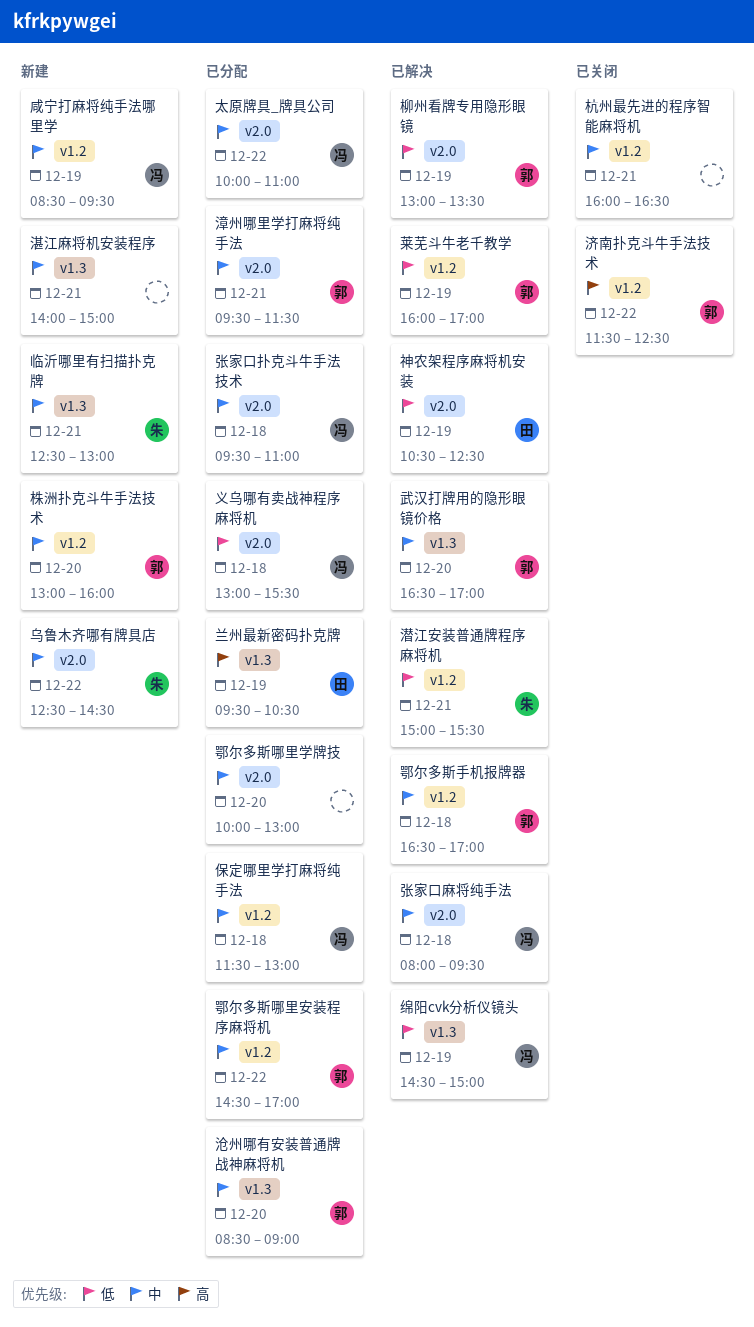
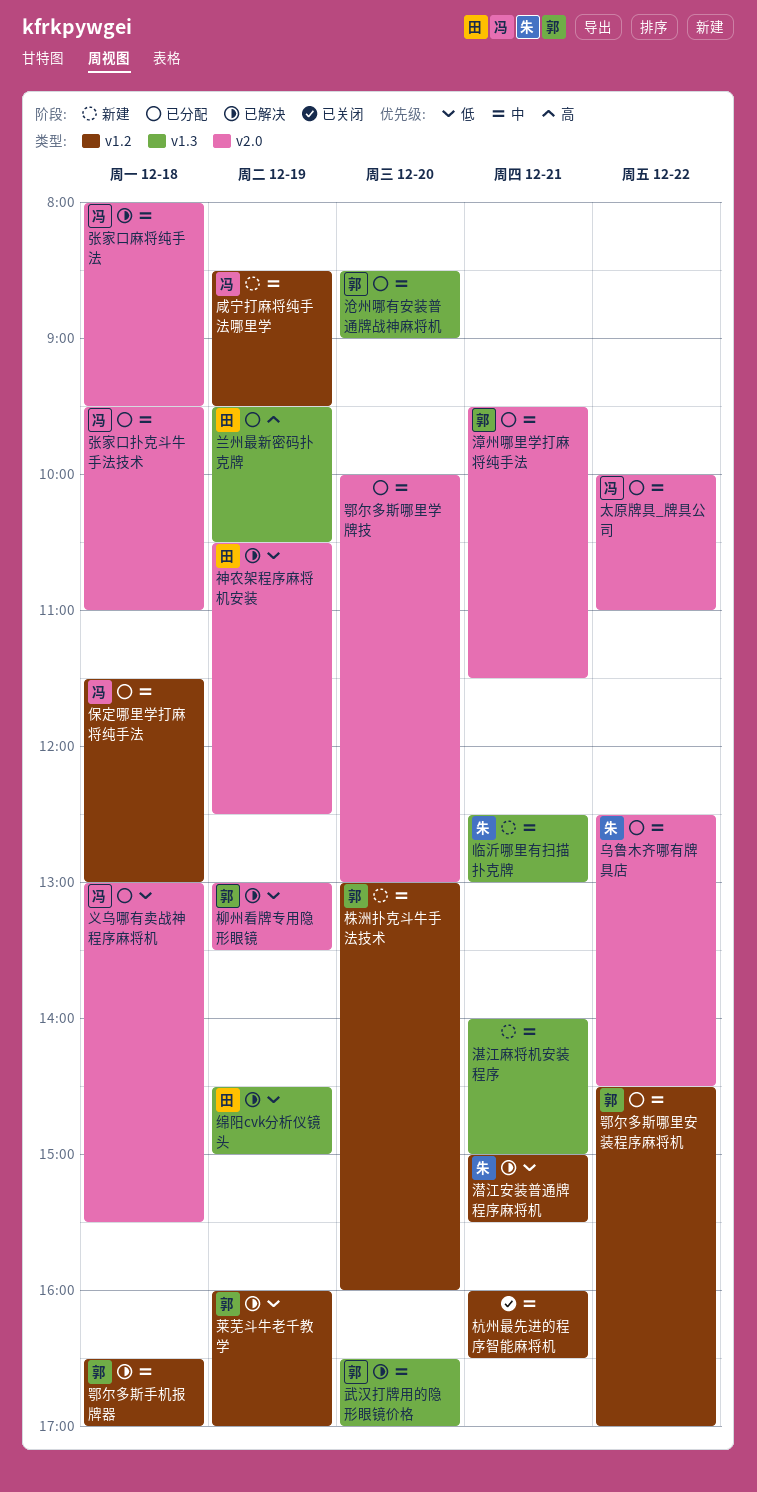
乌鲁木齐哪有牌具店, status: 新建 -> 已分配
济南扑克斗牛手法技术: present -> none
绵阳cvk分析仪镜头, owner: 冯 -> 田

